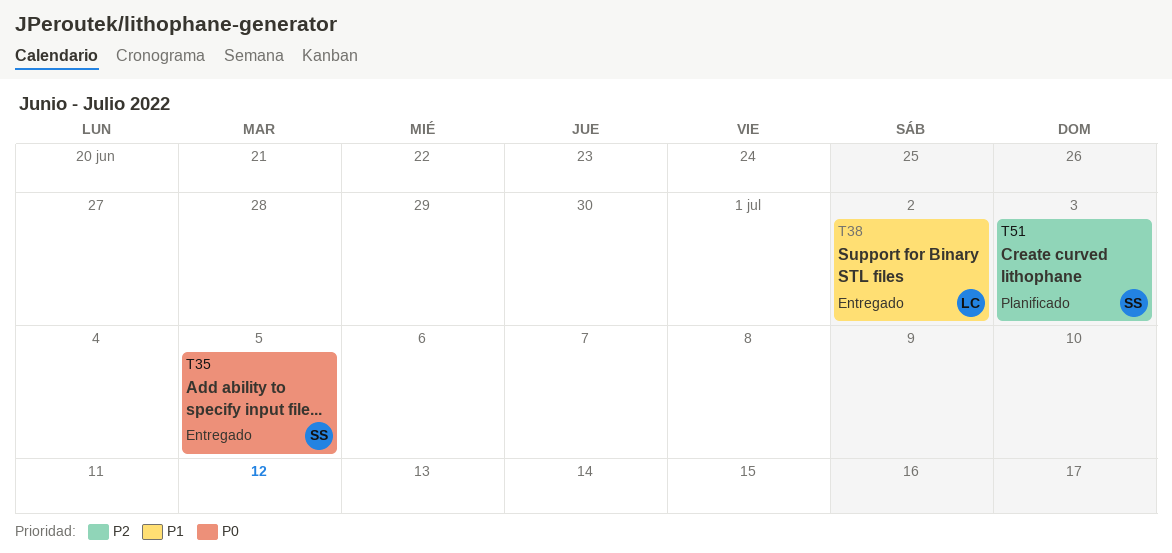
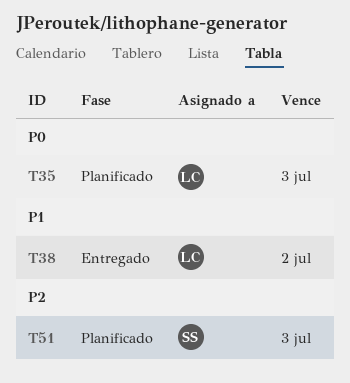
T35, status: Entregado -> Planificado
T35, owner: SS -> LC
T35, due: Jul 5 -> Jul 3

